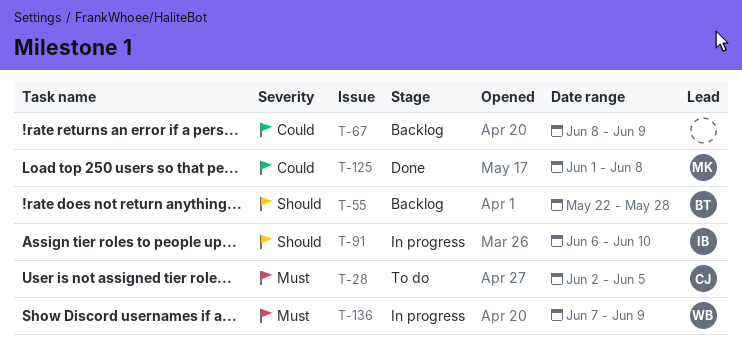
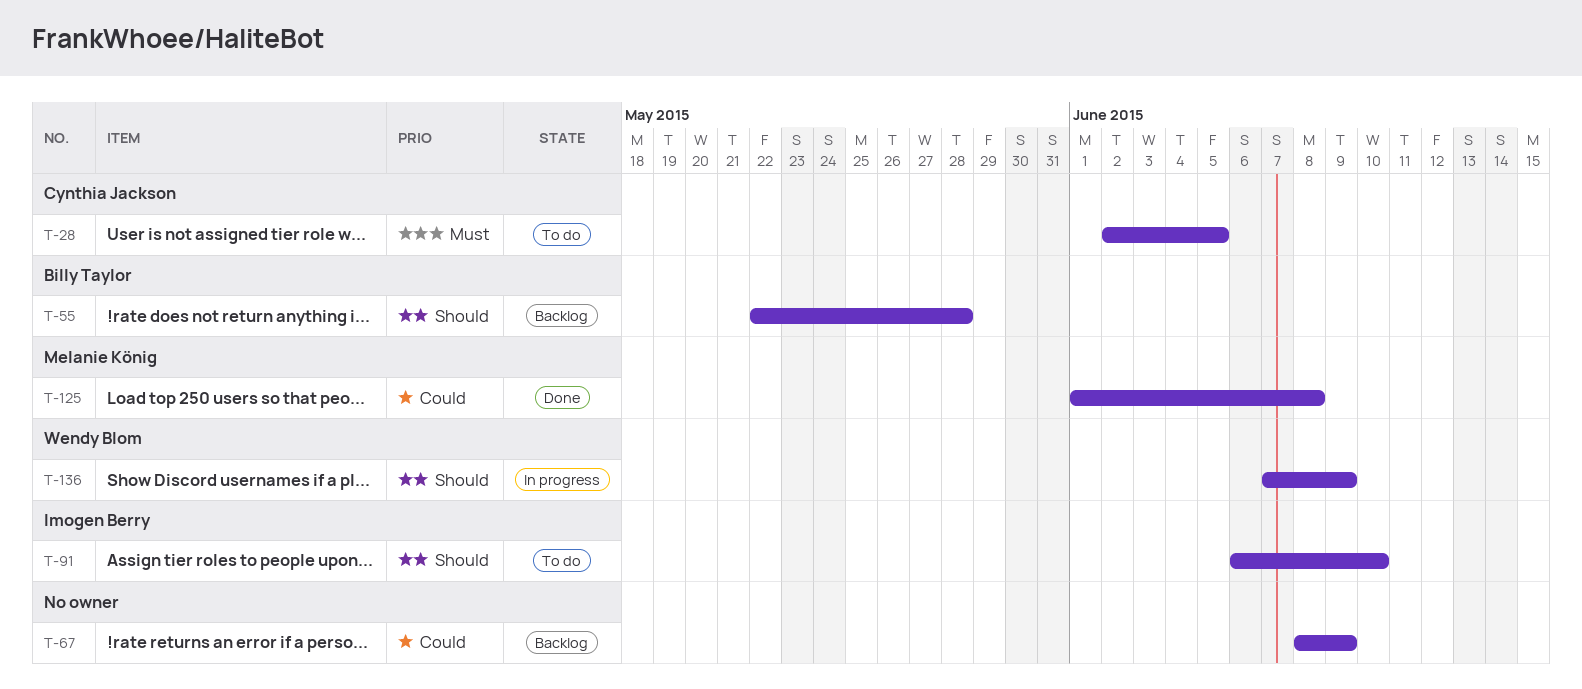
T-91, status: In progress -> To do
T-136, priority: Must -> Should

